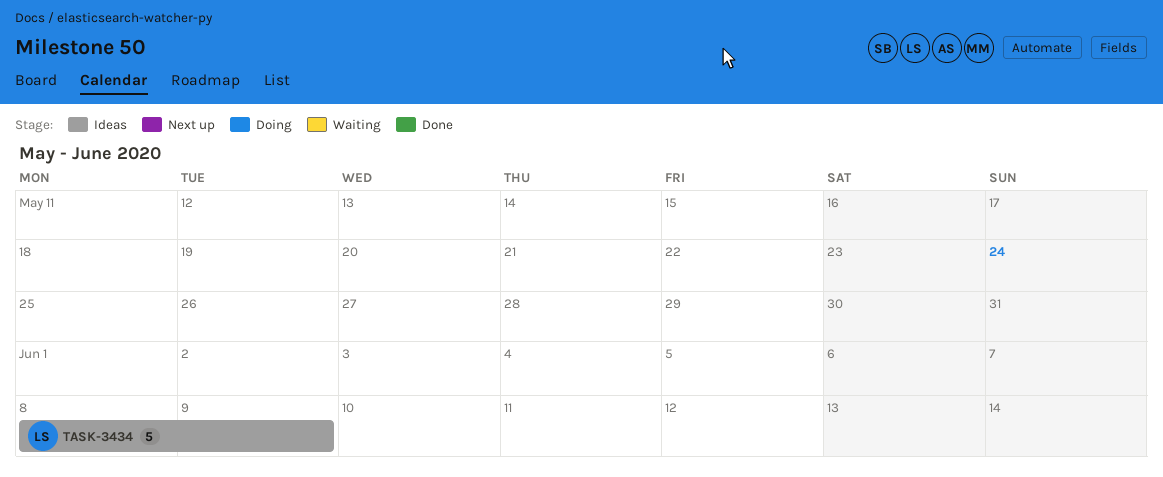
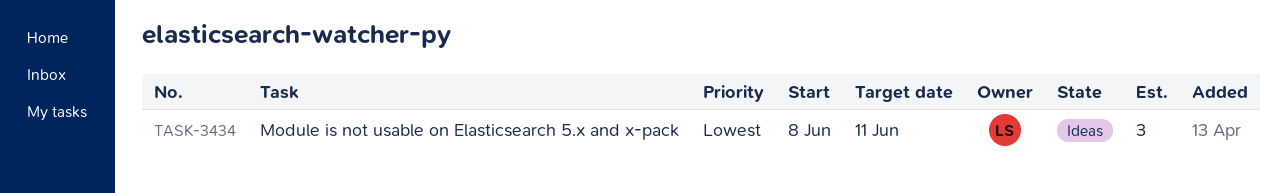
TASK-3434, estimate: 5 -> 3
TASK-3434, due: Jun 9 -> Jun 11

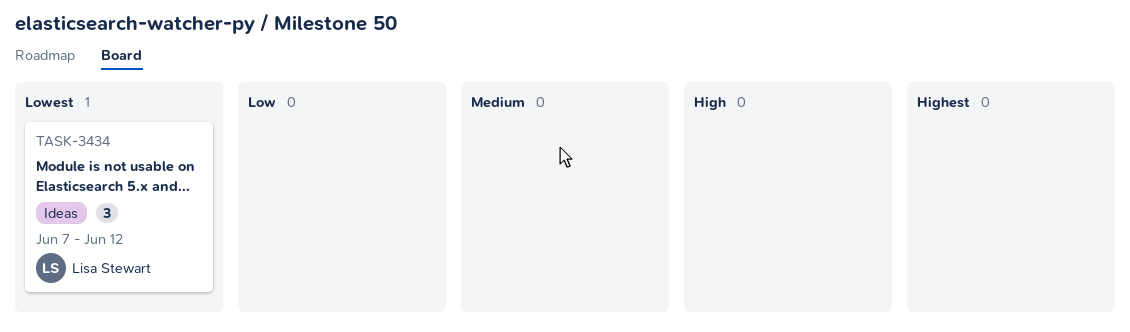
TASK-3434, start: Jun 8 -> Jun 7
TASK-3434, due: Jun 11 -> Jun 12

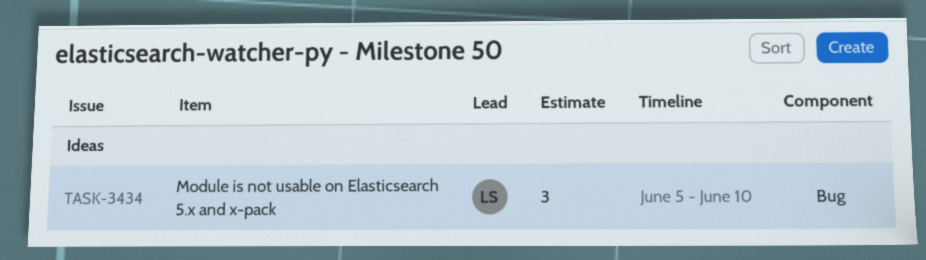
TASK-3434, start: Jun 7 -> Jun 5
TASK-3434, due: Jun 12 -> Jun 10

